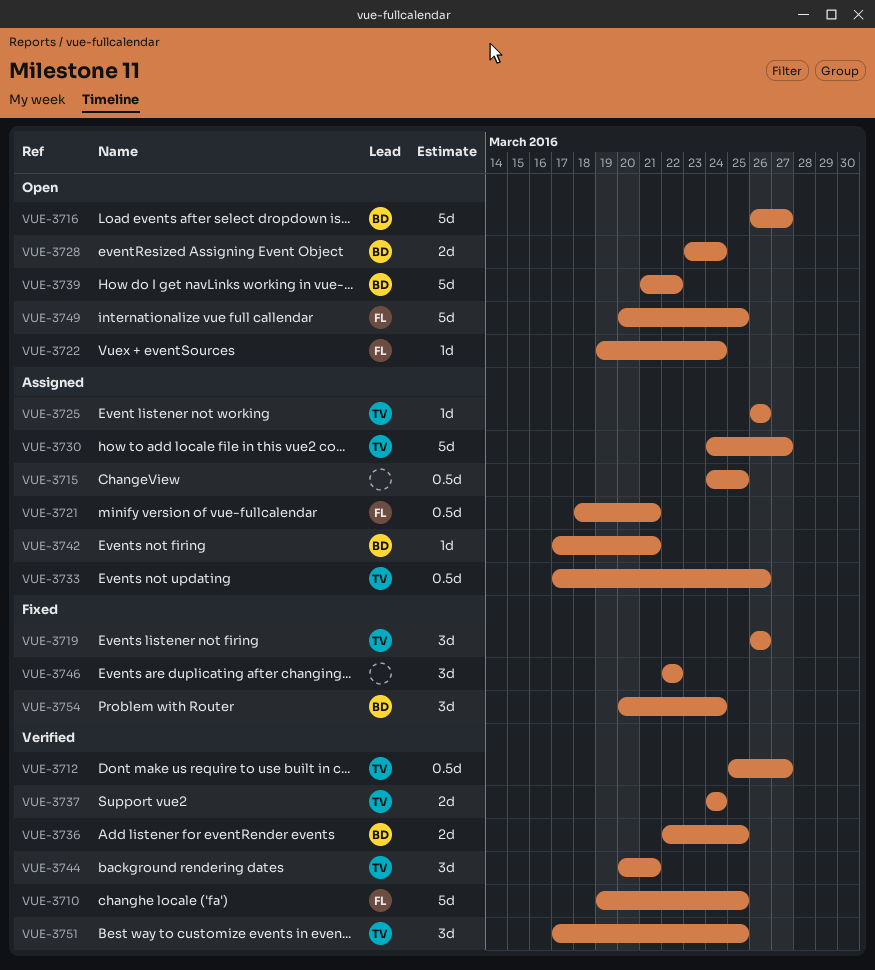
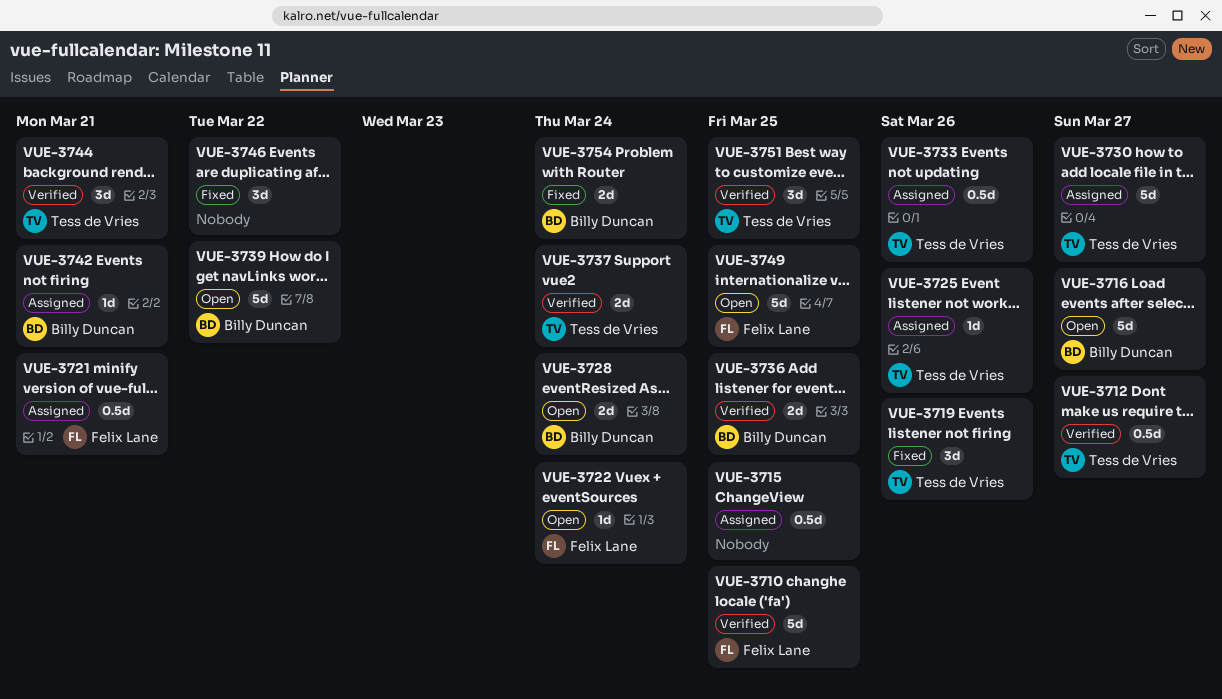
VUE-3754, estimate: 3d -> 2d

